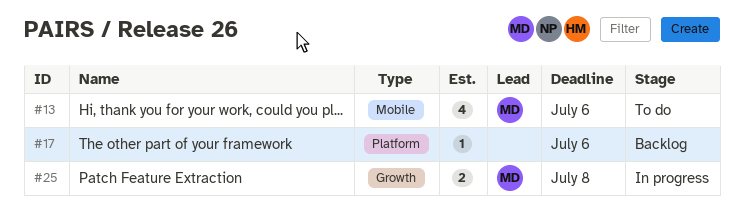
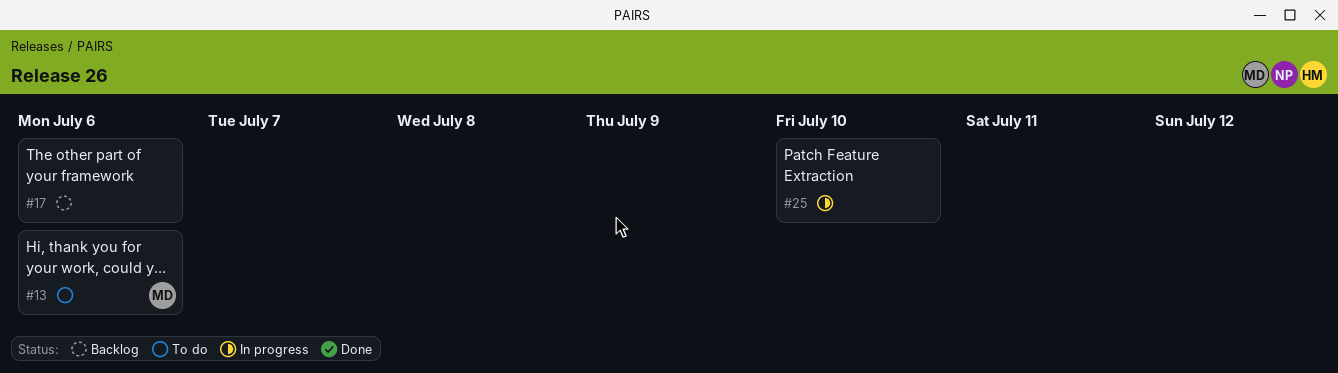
#25, owner: MD -> none
#25, due: Jul 8 -> Jul 10

